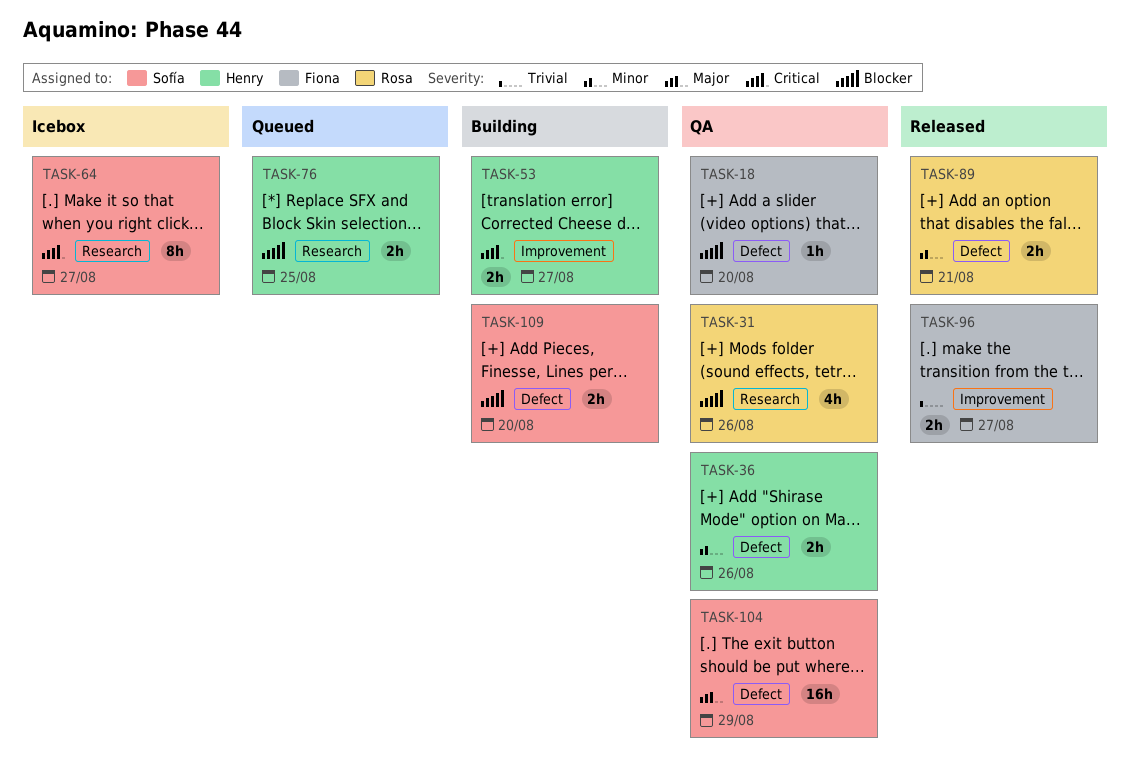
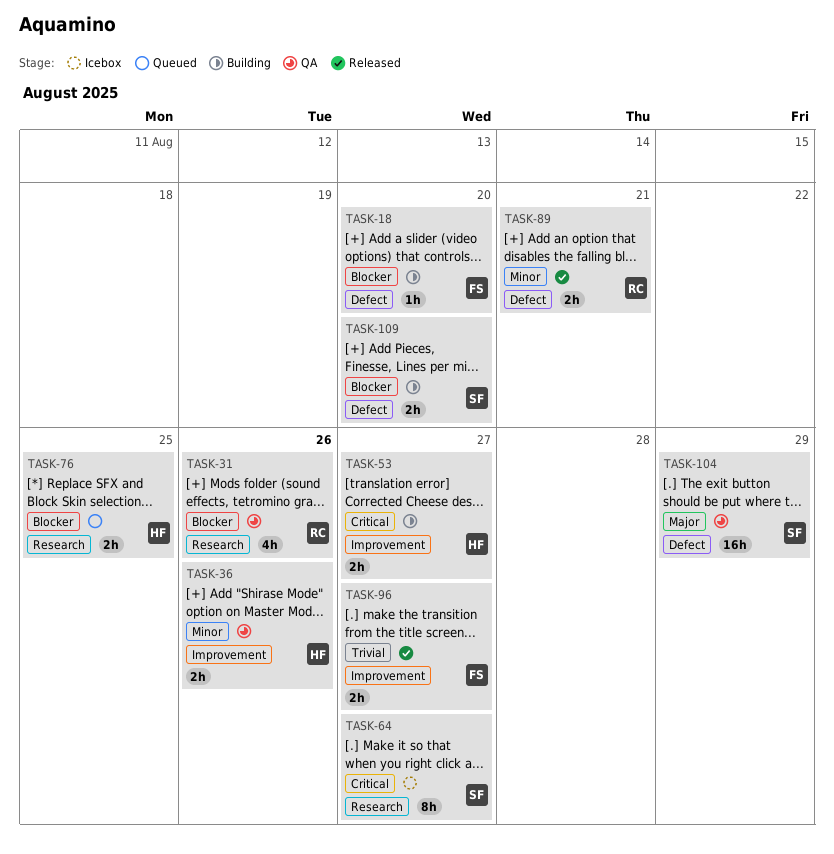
TASK-18, status: QA -> Building
TASK-36, label: Defect -> Improvement

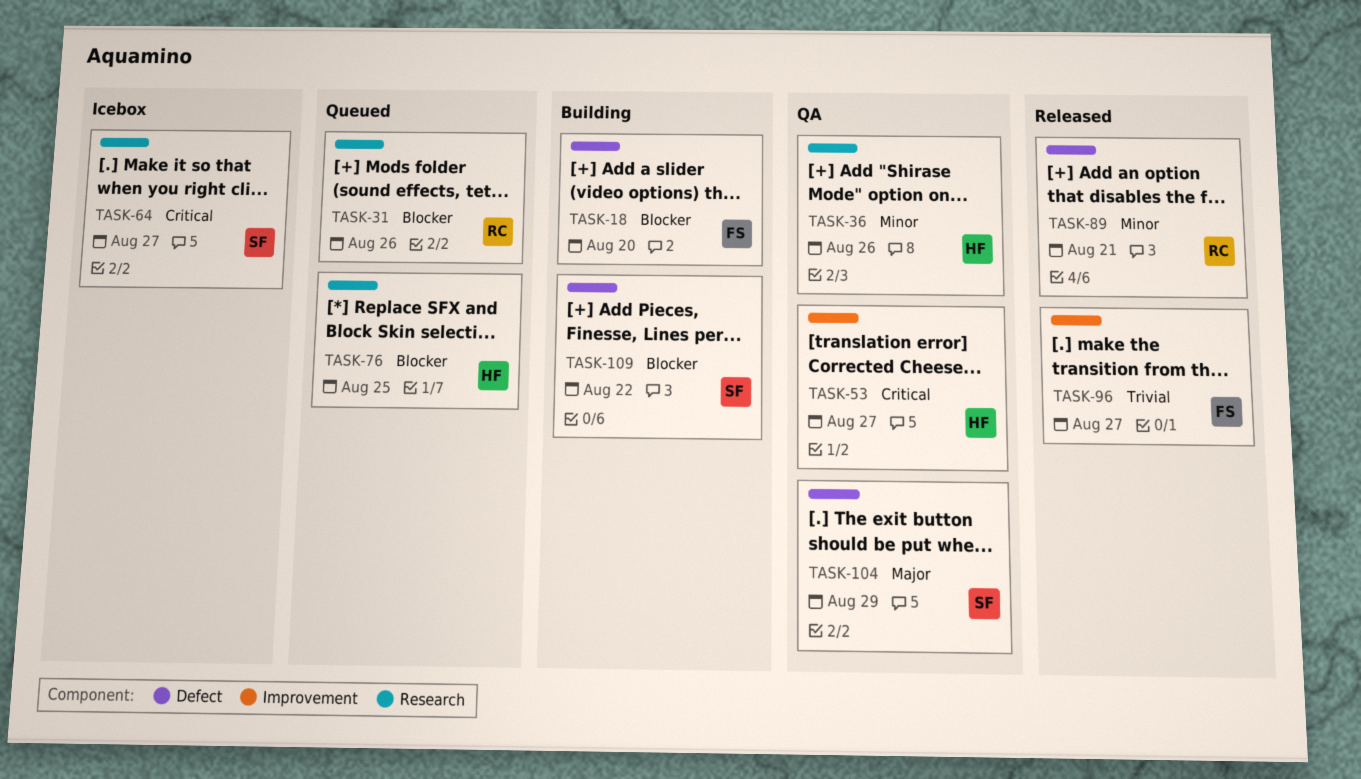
TASK-31, status: QA -> Queued
TASK-36, label: Improvement -> Research
TASK-53, status: Building -> QA
TASK-109, due: Aug 20 -> Aug 22

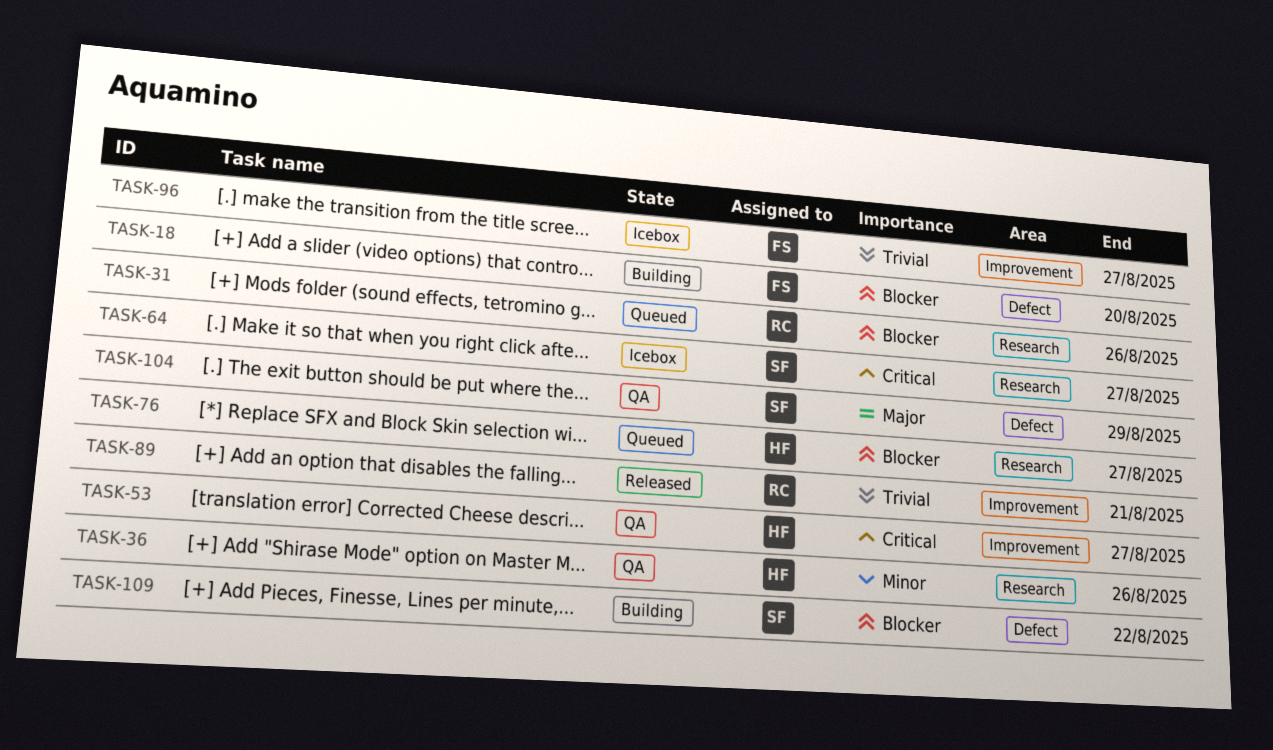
TASK-76, due: Aug 25 -> Aug 27
TASK-89, priority: Minor -> Trivial
TASK-89, label: Defect -> Improvement
TASK-96, status: Released -> Icebox

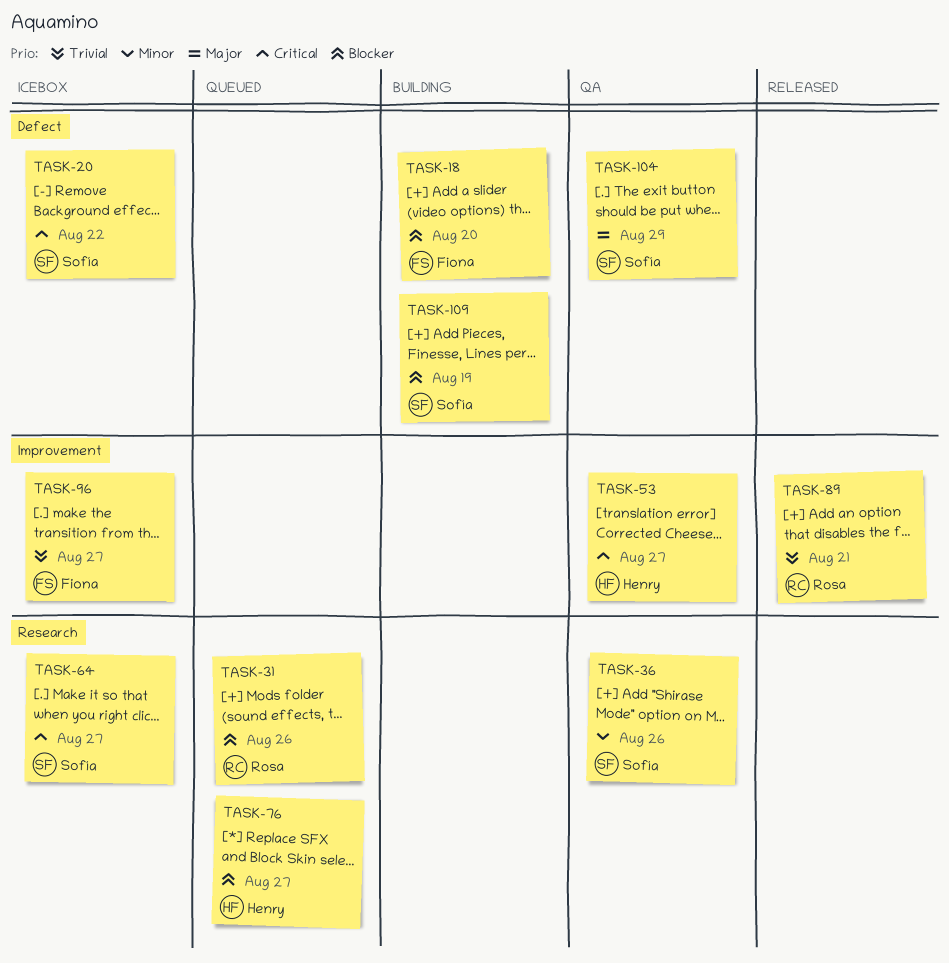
TASK-20: none -> present
TASK-36, owner: Henry -> Sofía
TASK-109, due: Aug 22 -> Aug 19

